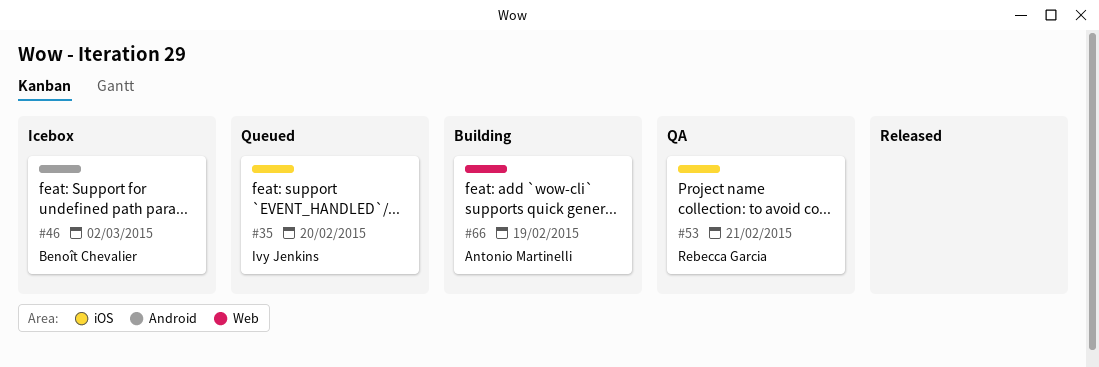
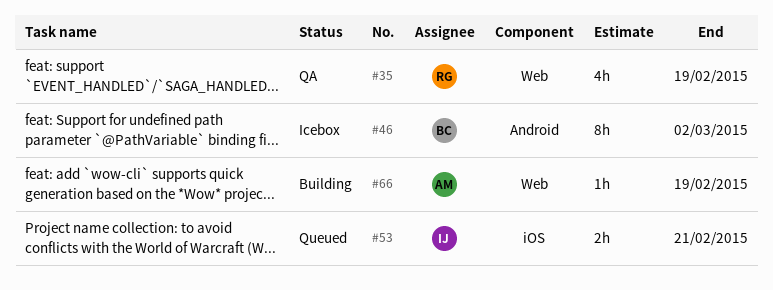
#35, status: Queued -> QA
#35, owner: Ivy Jenkins -> Rebecca Garcia
#35, label: iOS -> Web
#35, due: Feb 20 -> Feb 19
#53, status: QA -> Queued
#53, owner: Rebecca Garcia -> Ivy Jenkins

